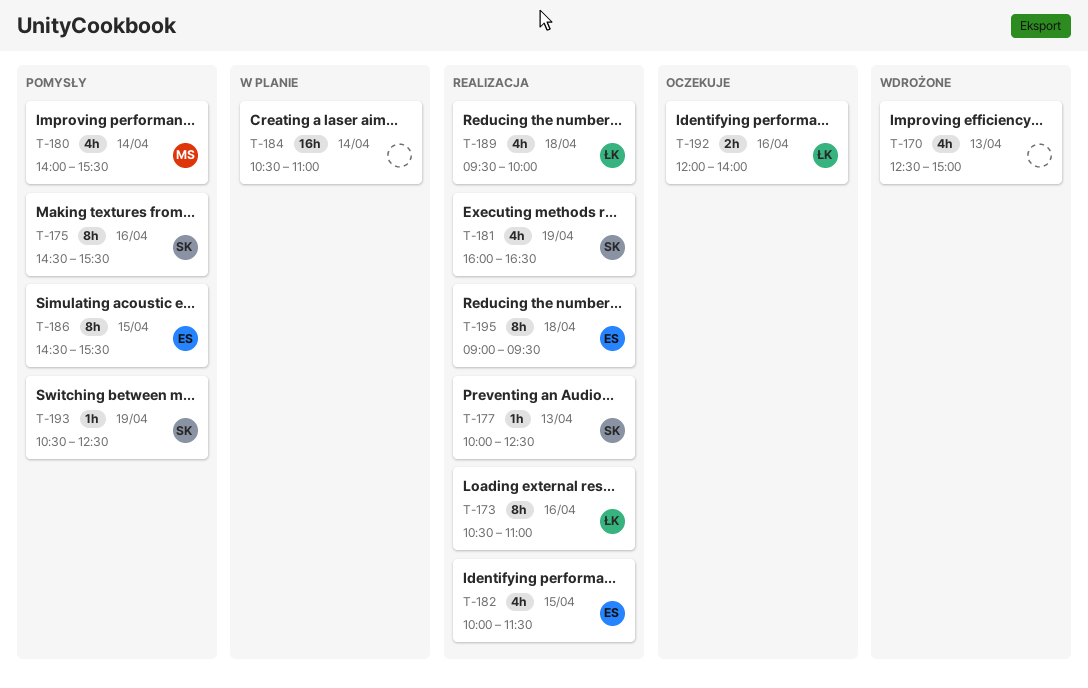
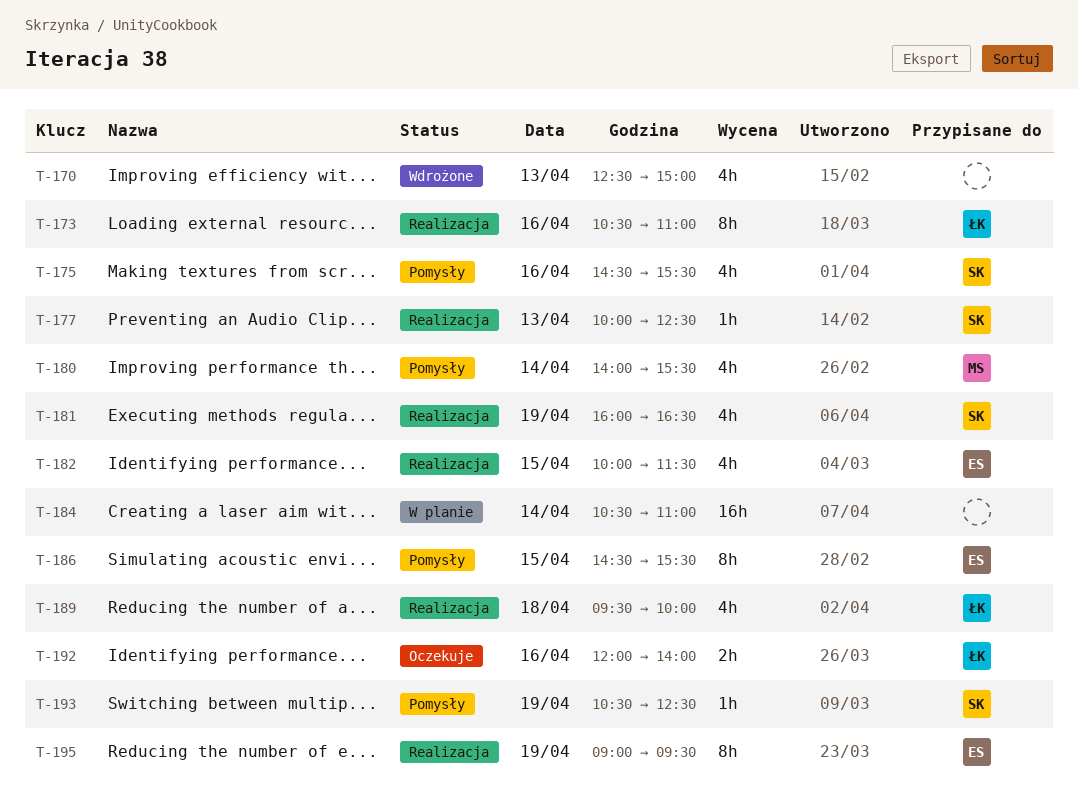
T-175, estimate: 8h -> 4h
T-195, day: Apr 18 -> Apr 19

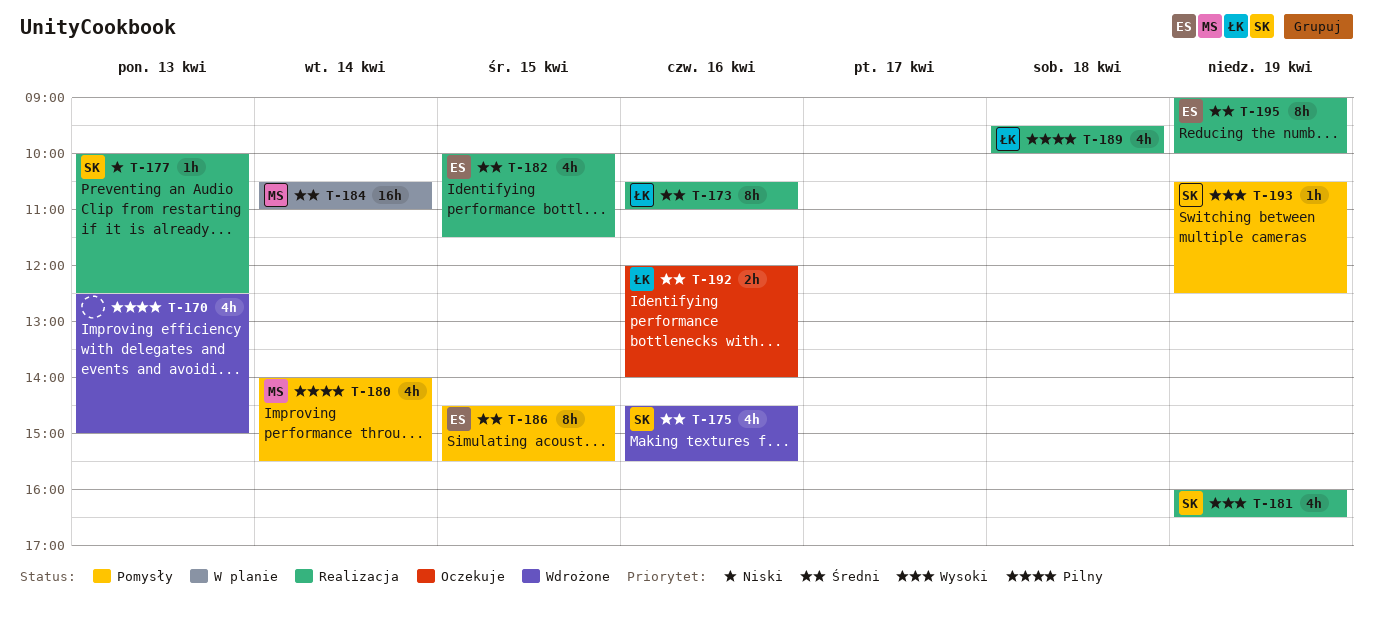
T-175, status: Pomysły -> Wdrożone
T-184, owner: none -> MS
T-195, ends: 09:30 -> 10:00

